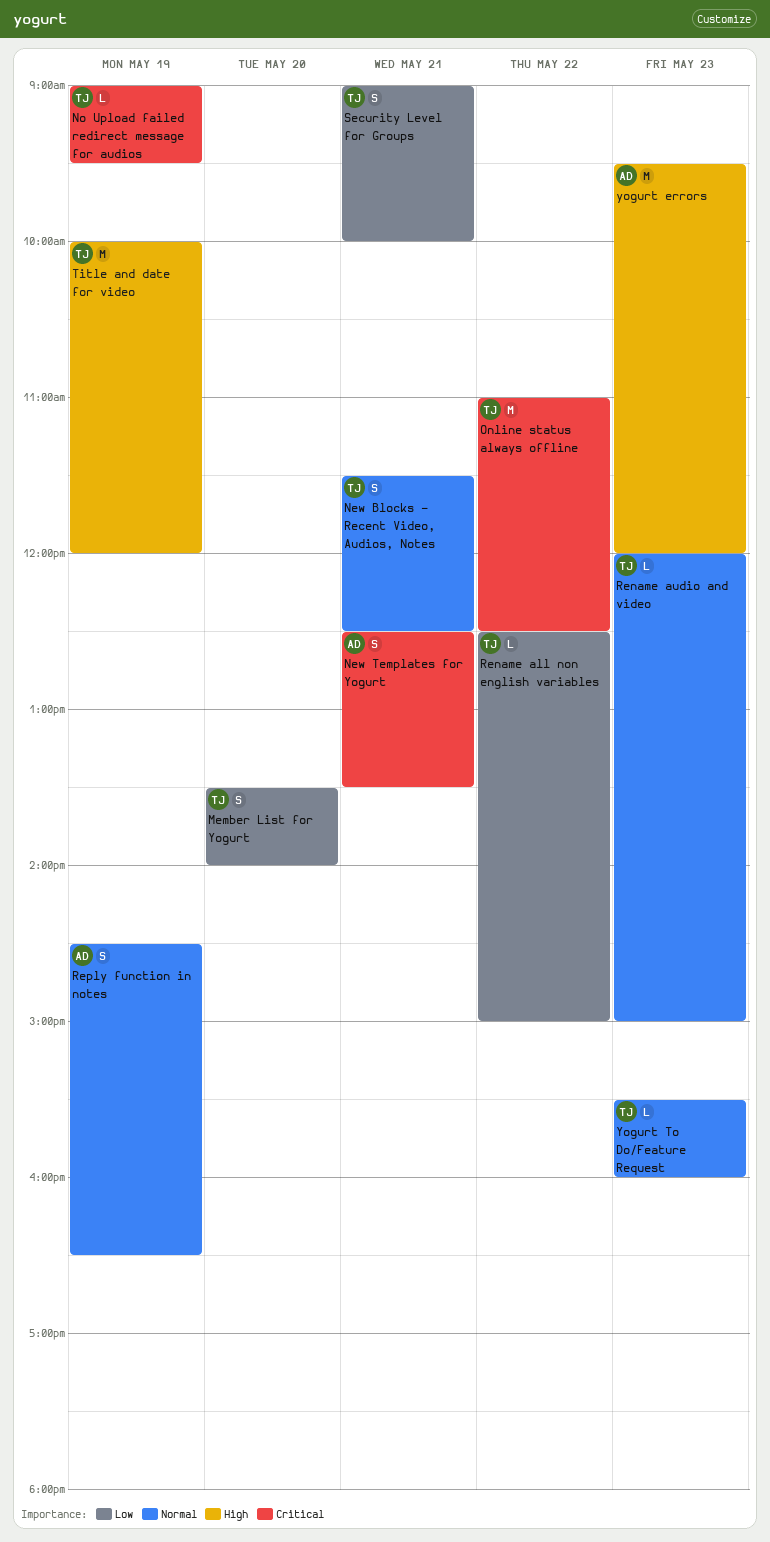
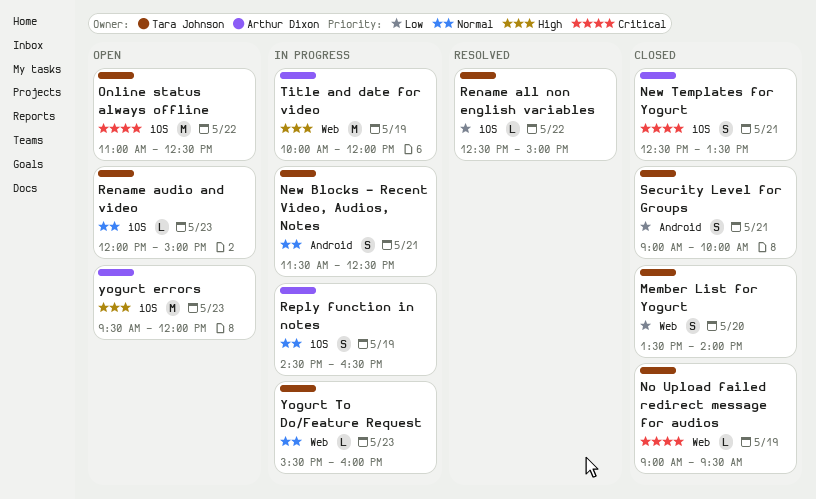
Title and date for video, owner: Tara Johnson -> Arthur Dixon

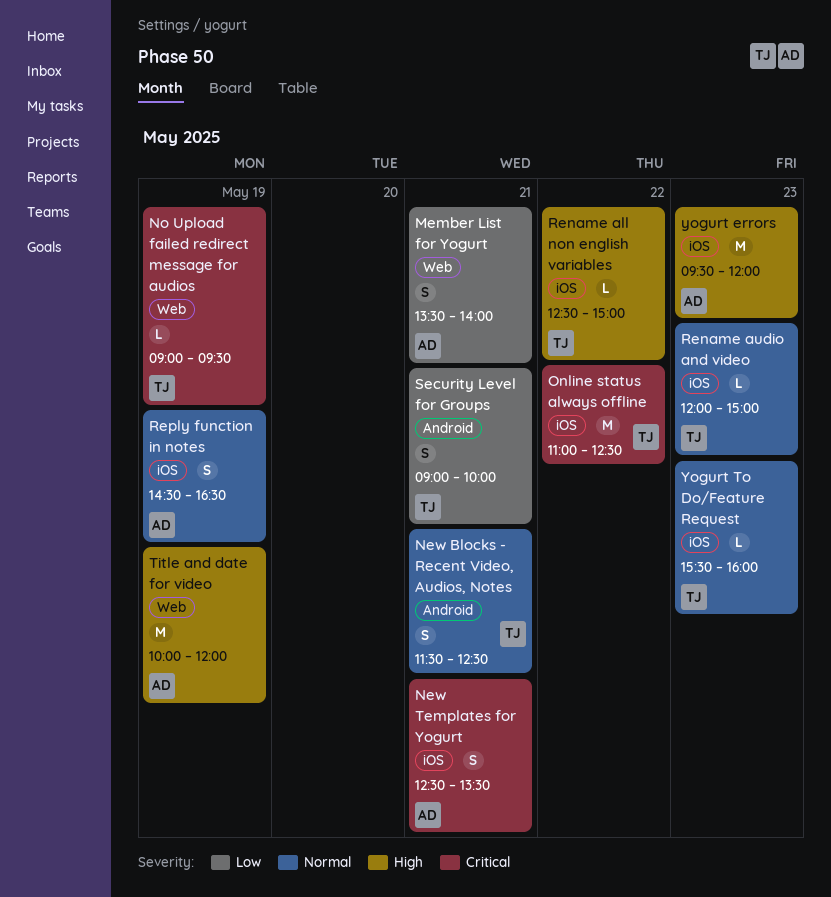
Member List for Yogurt, owner: Tara Johnson -> Arthur Dixon
Member List for Yogurt, day: May 20 -> May 21
Rename all non english variables, priority: Low -> High
Yogurt To Do/Feature Request, label: Web -> iOS

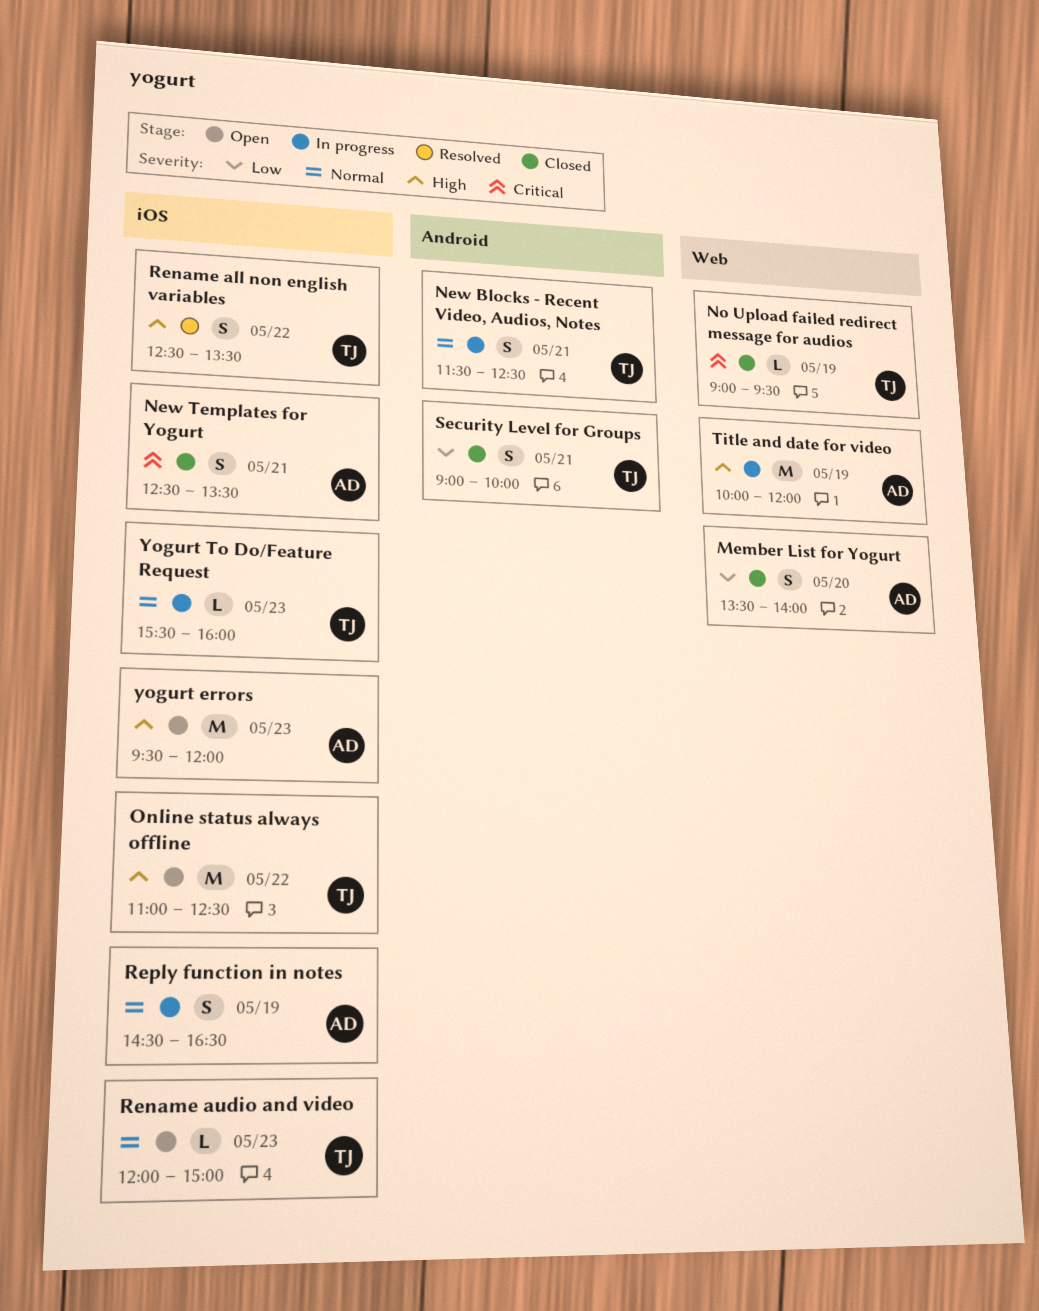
Member List for Yogurt, day: May 21 -> May 20
Online status always offline, priority: Critical -> High
Rename all non english variables, estimate: L -> S
Rename all non english variables, ends: 15:00 -> 13:30

